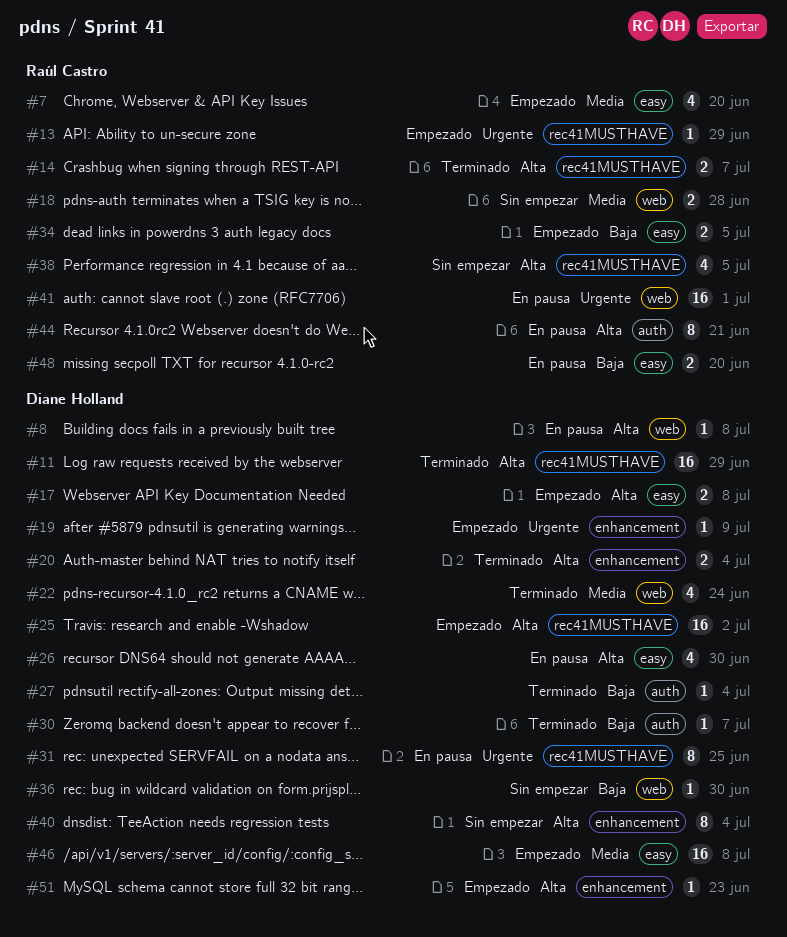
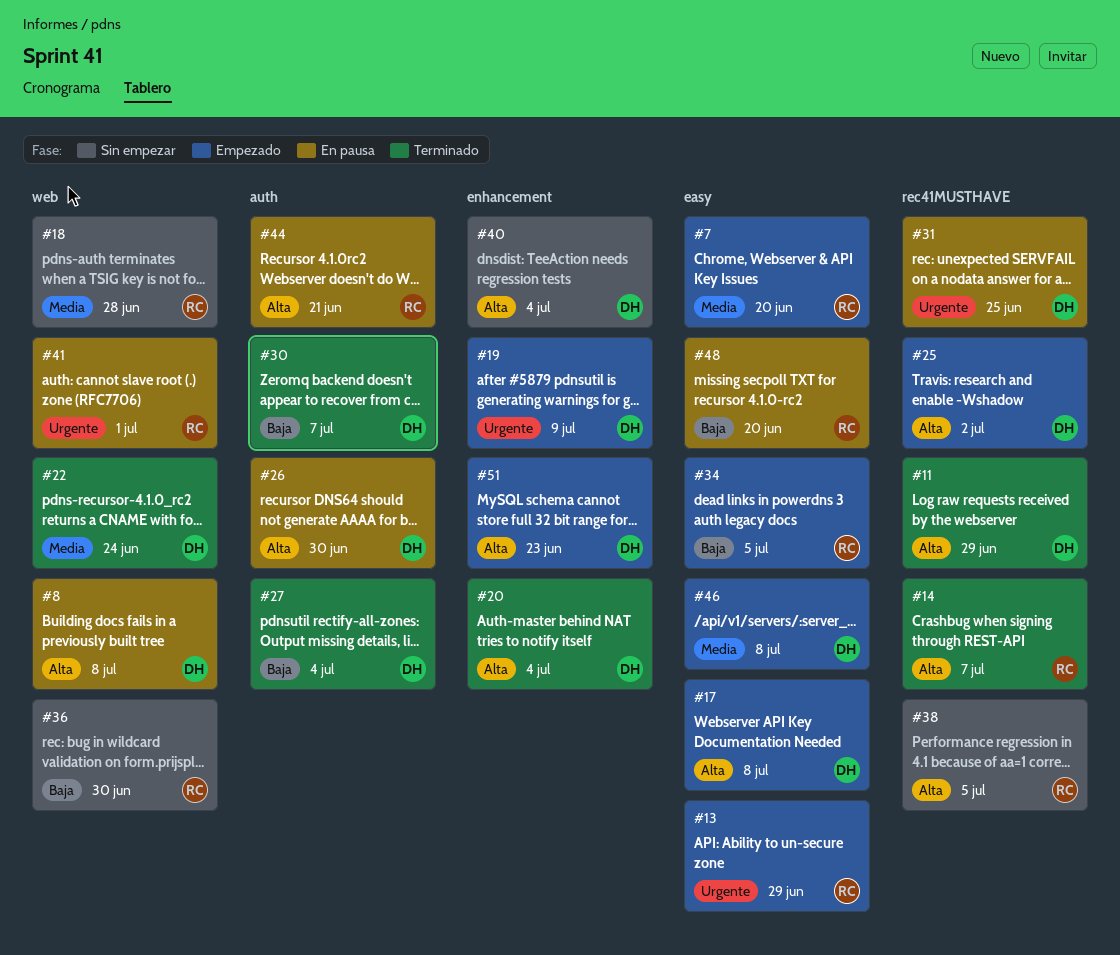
#13, label: rec41MUSTHAVE -> easy
#26, label: easy -> auth
#36, owner: Diane Holland -> Raúl Castro

